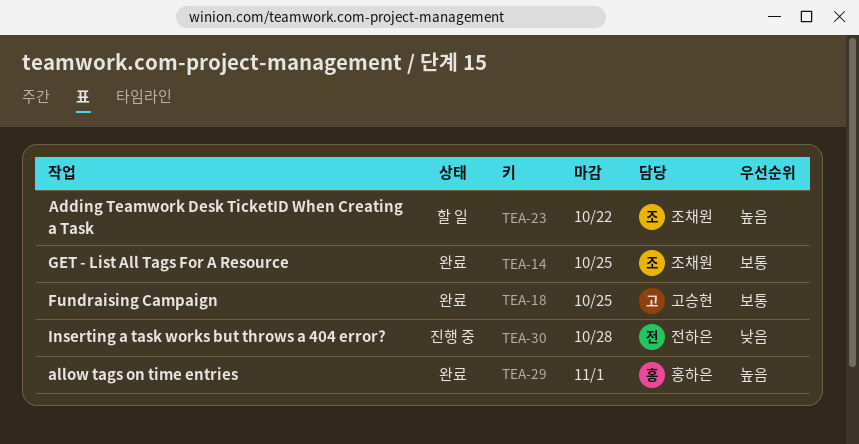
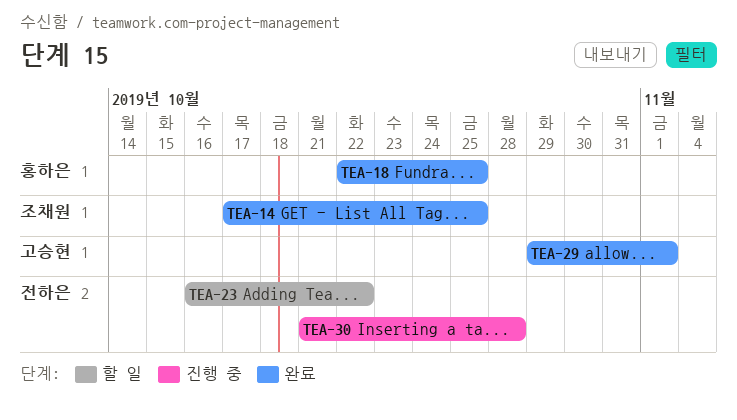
TEA-18, owner: 고승현 -> 홍하은
TEA-23, owner: 조채원 -> 전하은
TEA-29, owner: 홍하은 -> 고승현

